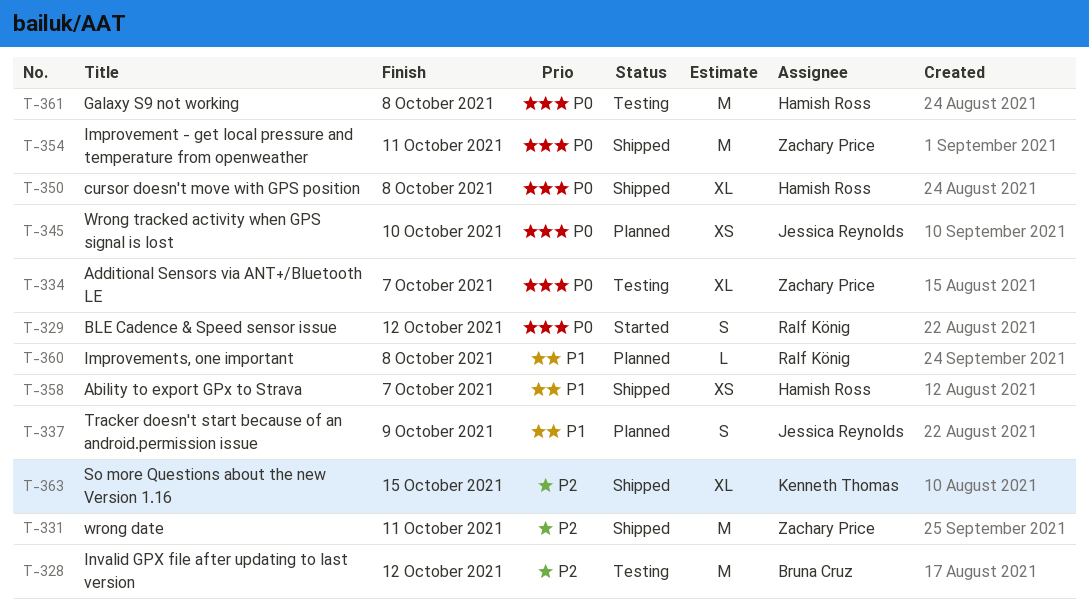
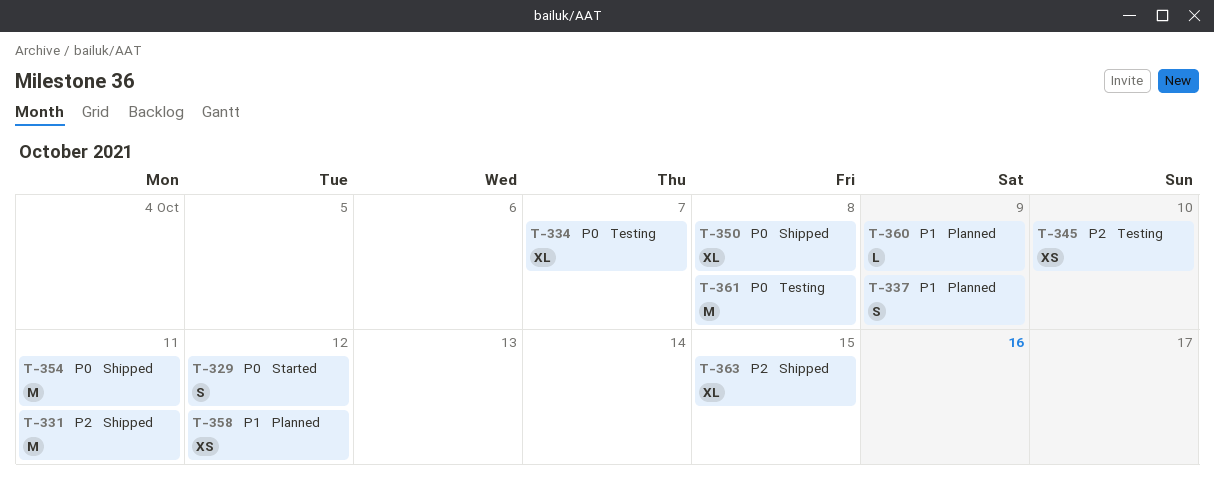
T-328: present -> none
T-345, status: Planned -> Testing
T-345, priority: P0 -> P2
T-358, status: Shipped -> Planned
T-358, due: Oct 7 -> Oct 12
T-360, due: Oct 8 -> Oct 9

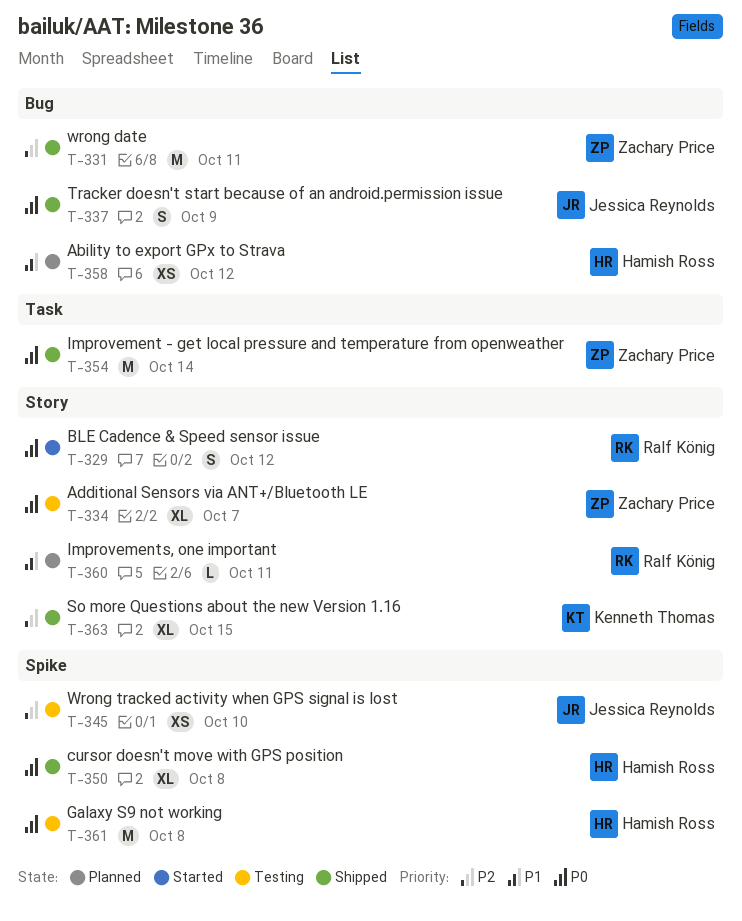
T-337, status: Planned -> Shipped
T-337, priority: P1 -> P0
T-354, due: Oct 11 -> Oct 14
T-360, due: Oct 9 -> Oct 11

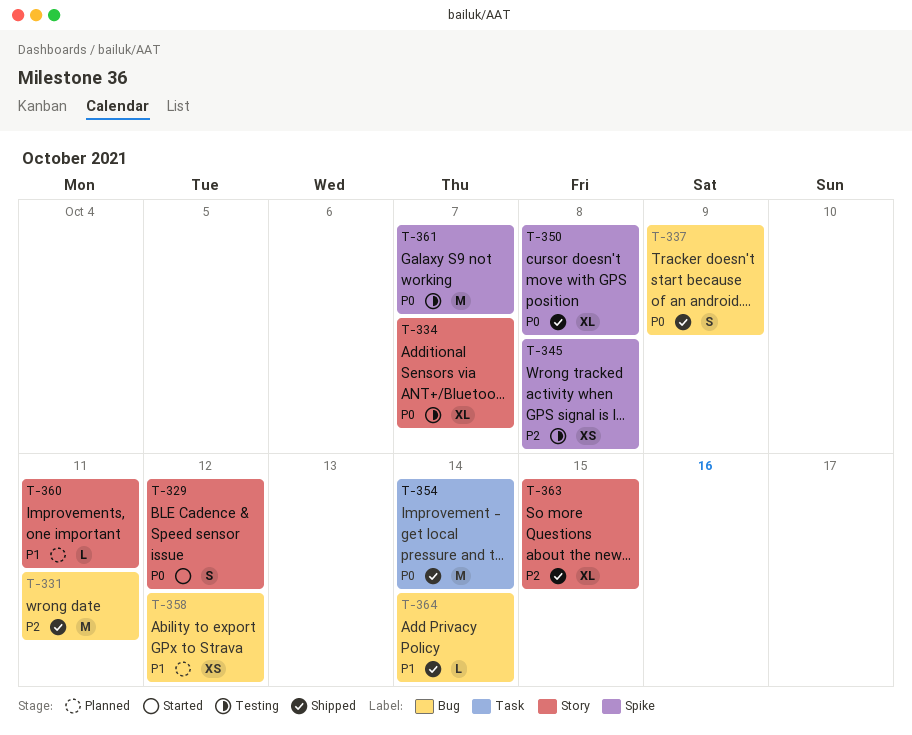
T-345, due: Oct 10 -> Oct 8
T-361, due: Oct 8 -> Oct 7
T-364: none -> present

